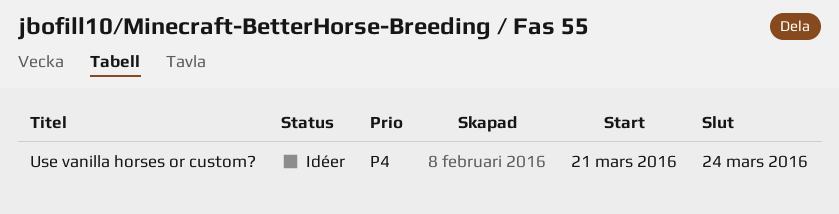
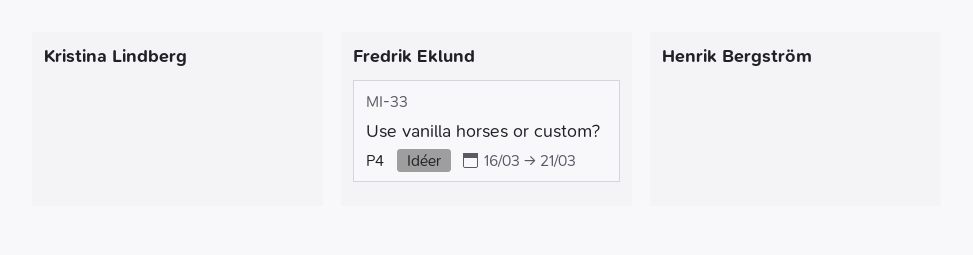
Use vanilla horses or custom?, start: Mar 21 -> Mar 16
Use vanilla horses or custom?, due: Mar 24 -> Mar 21

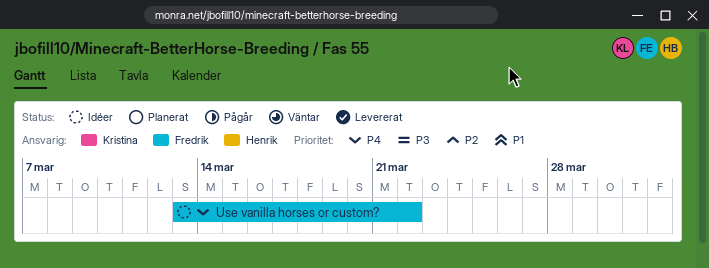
Use vanilla horses or custom?, start: Mar 16 -> Mar 13
Use vanilla horses or custom?, due: Mar 21 -> Mar 22

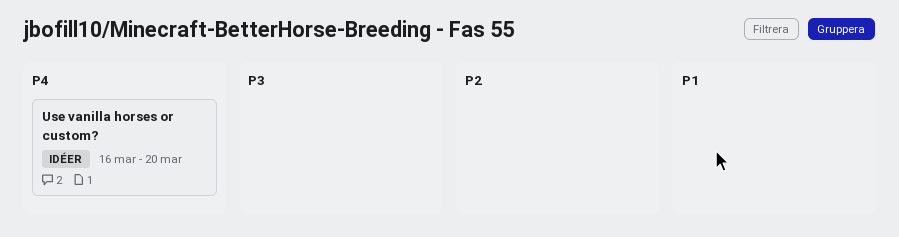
Use vanilla horses or custom?, start: Mar 13 -> Mar 16
Use vanilla horses or custom?, due: Mar 22 -> Mar 20

